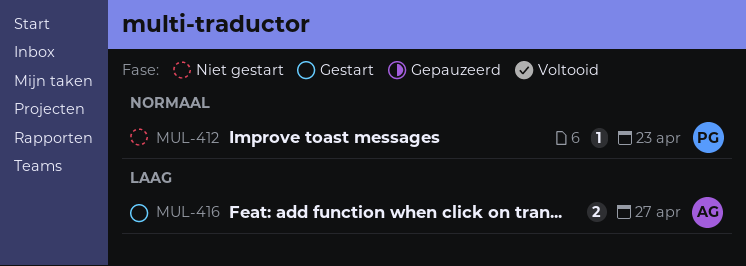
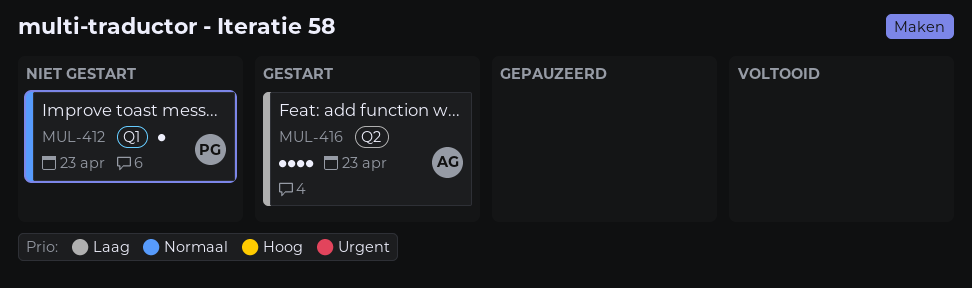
MUL-416, estimate: 2 -> 4
MUL-416, due: Apr 27 -> Apr 23

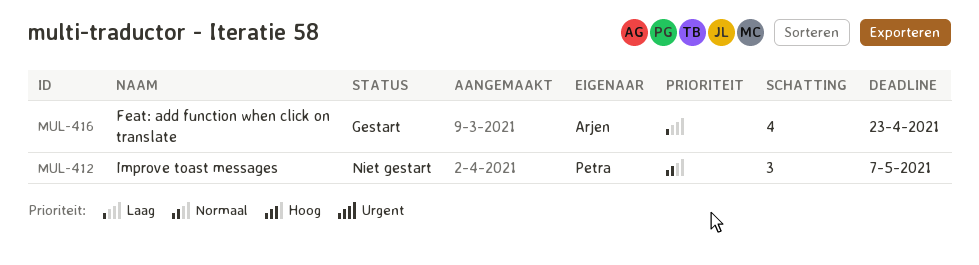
MUL-412, estimate: 1 -> 3
MUL-412, due: Apr 23 -> May 7

